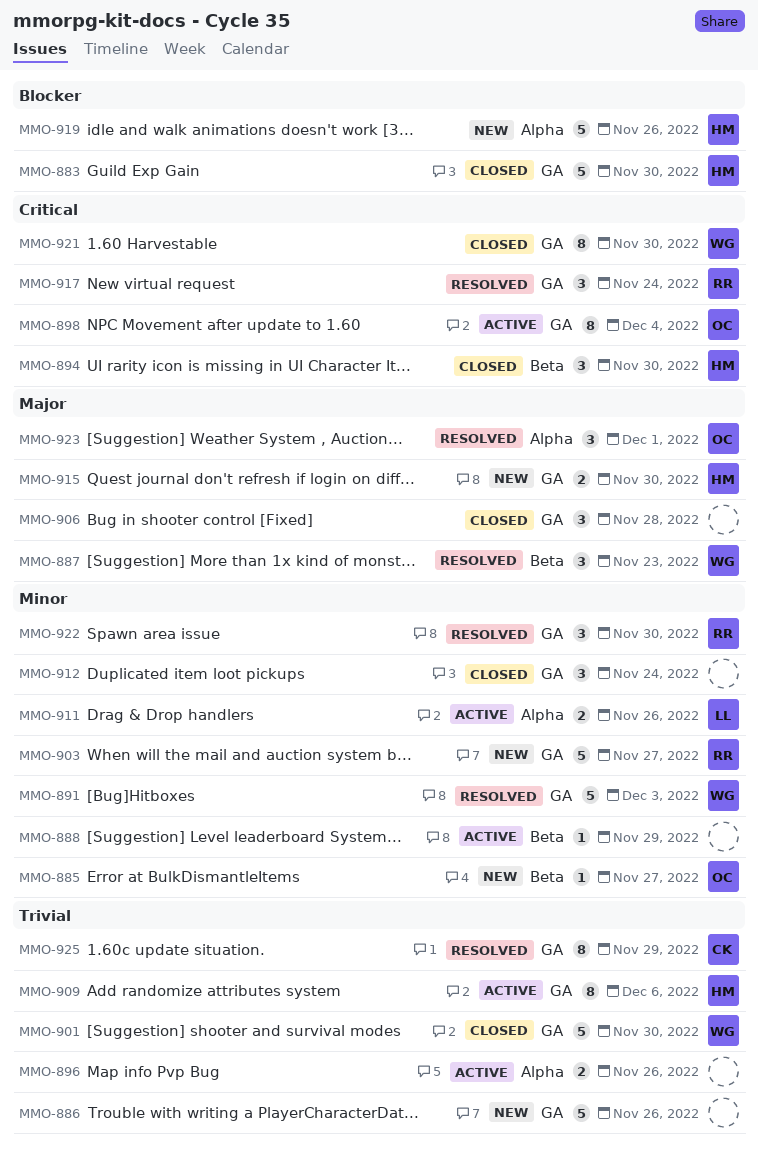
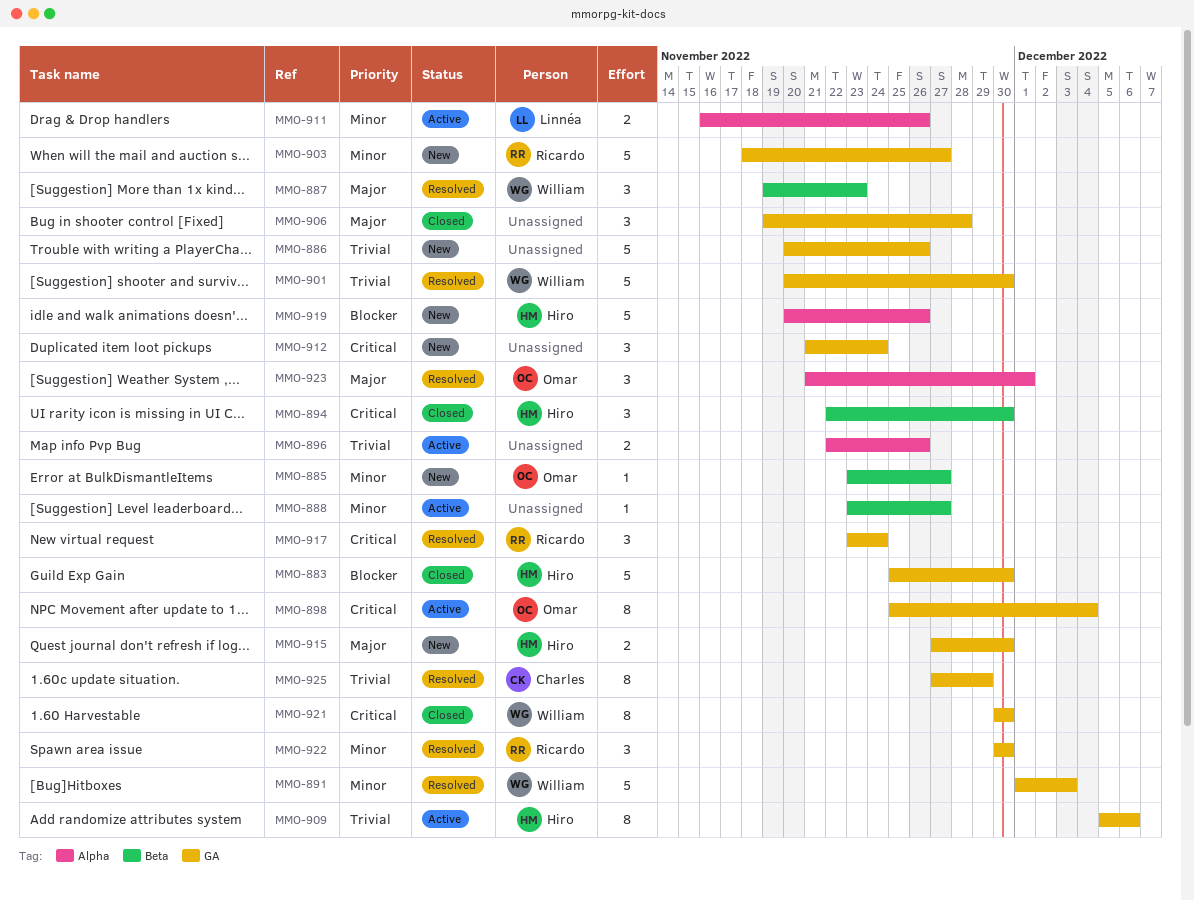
MMO-888, due: Nov 29 -> Nov 27
MMO-901, status: Closed -> Resolved
MMO-912, status: Closed -> New
MMO-912, priority: Minor -> Critical

